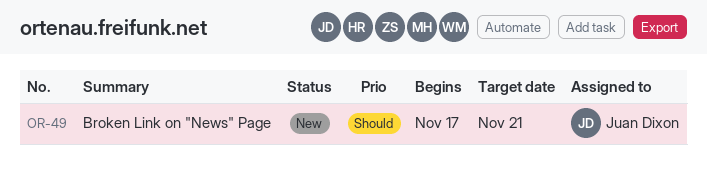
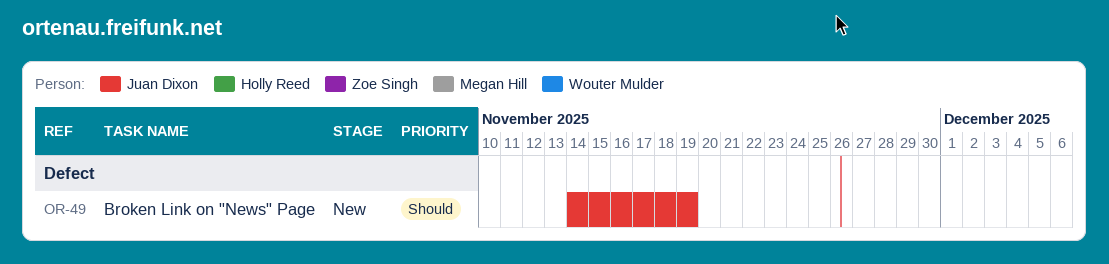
OR-49, start: Nov 17 -> Nov 14
OR-49, due: Nov 21 -> Nov 19

